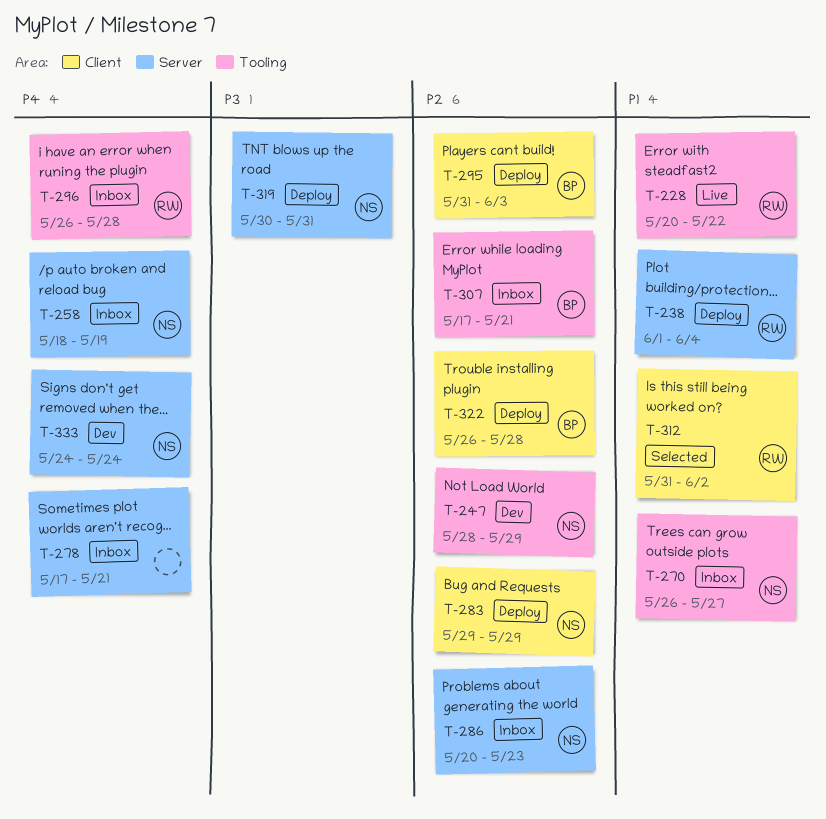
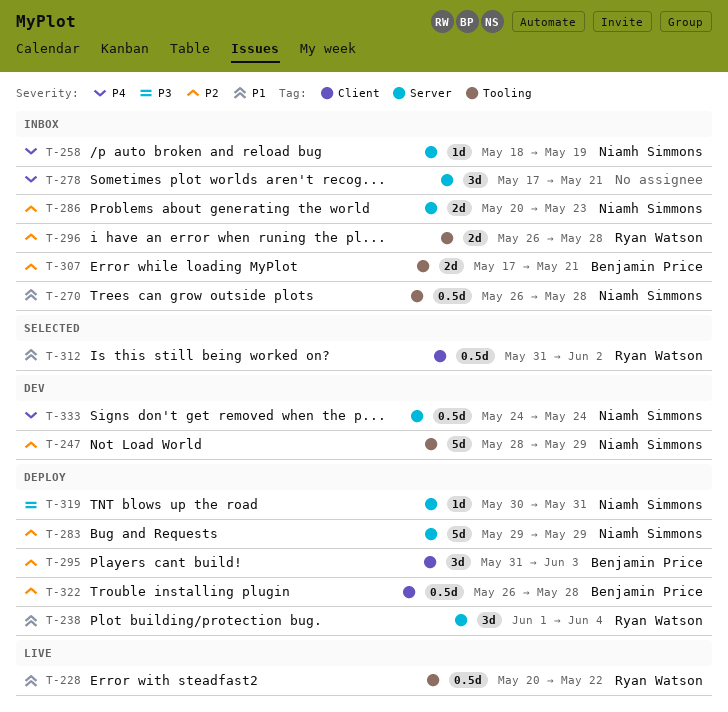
T-270, due: May 27 -> May 28
T-283, label: Client -> Server
T-296, priority: P4 -> P2

